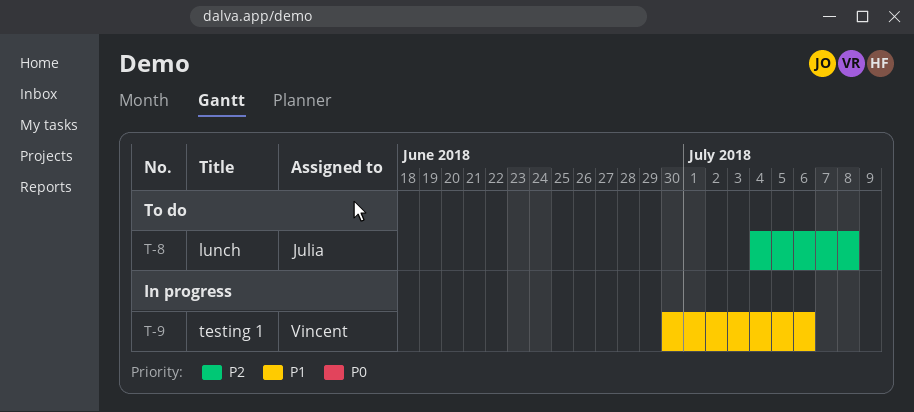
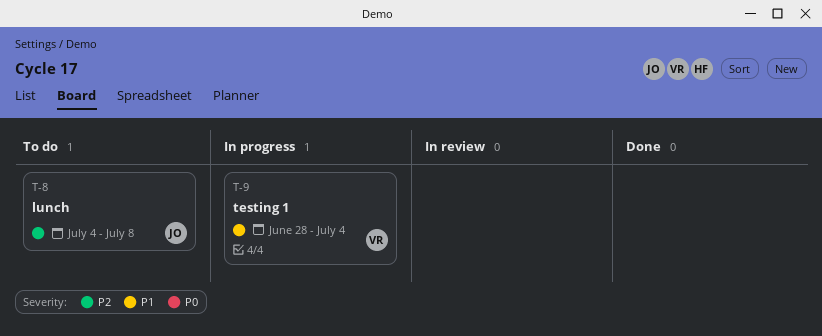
T-9, start: Jun 30 -> Jun 28
T-9, due: Jul 6 -> Jul 4

